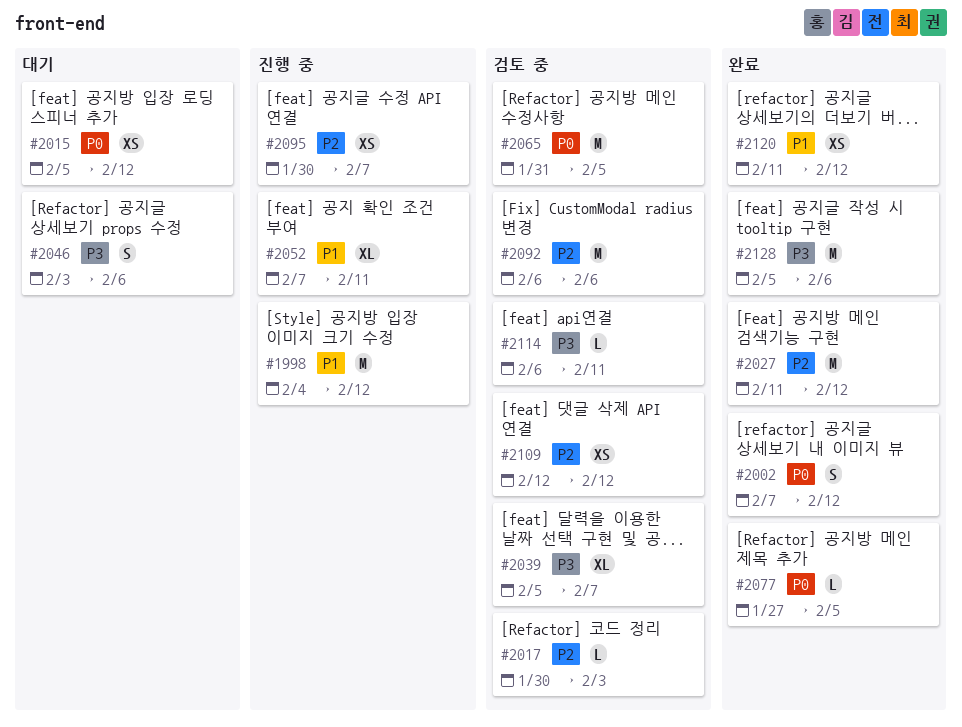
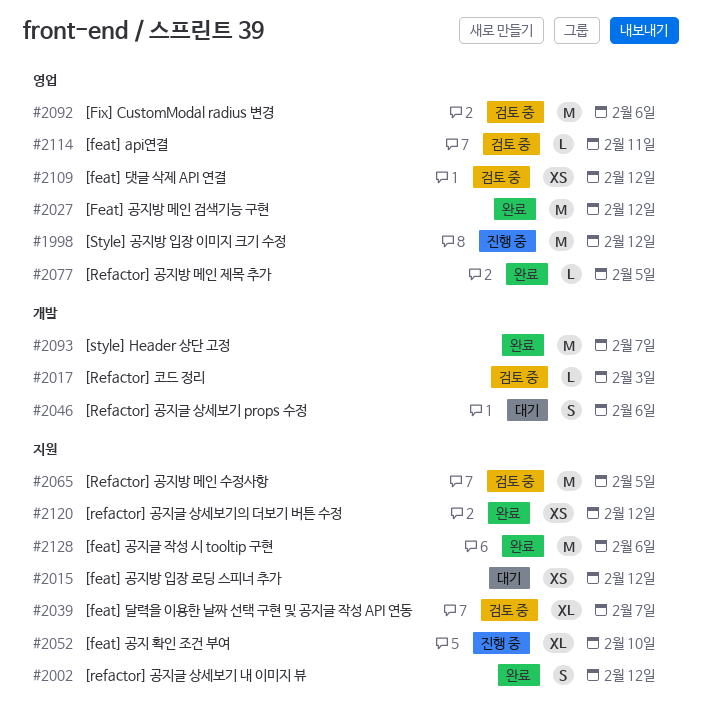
#2052, due: Feb 11 -> Feb 10
#2093: none -> present
#2095: present -> none

